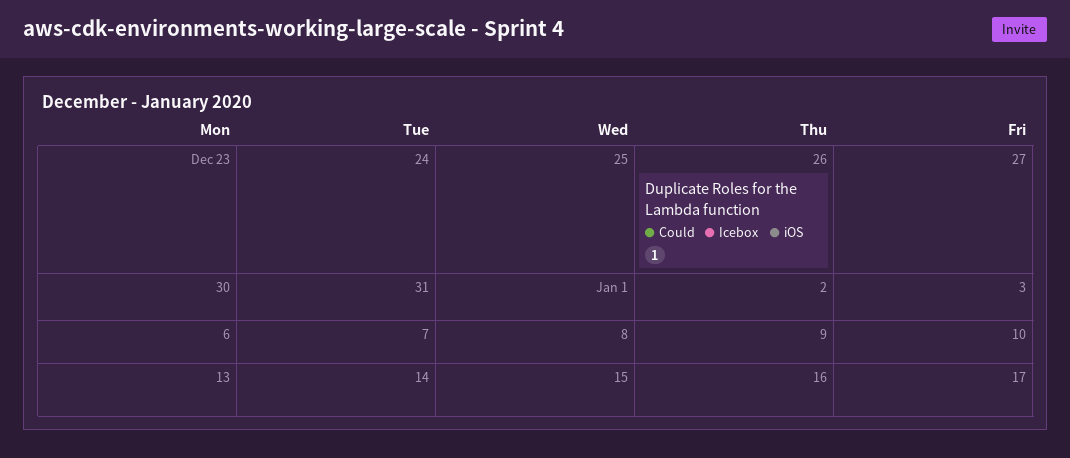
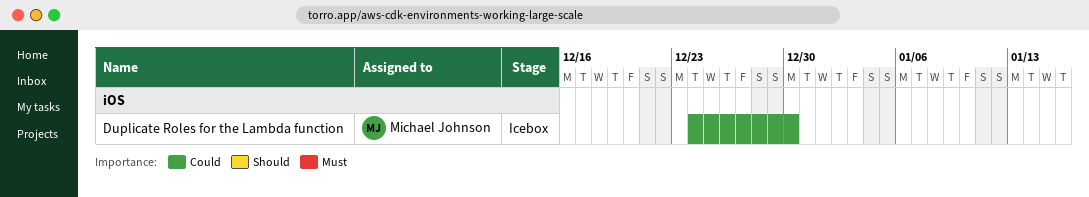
Duplicate Roles for the Lambda function, due: Dec 26 -> Dec 30

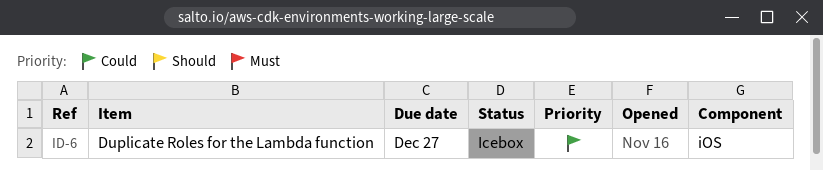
Duplicate Roles for the Lambda function, due: Dec 30 -> Dec 27

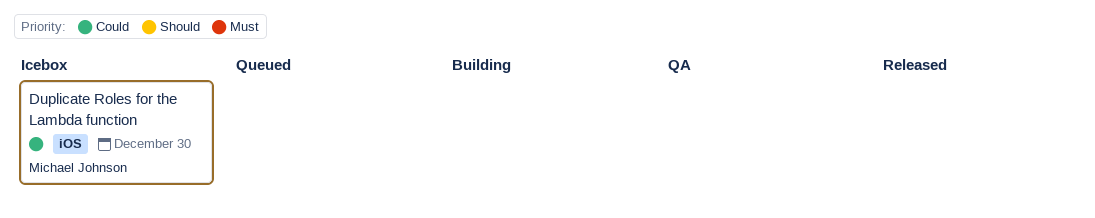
Duplicate Roles for the Lambda function, due: Dec 27 -> Dec 30

